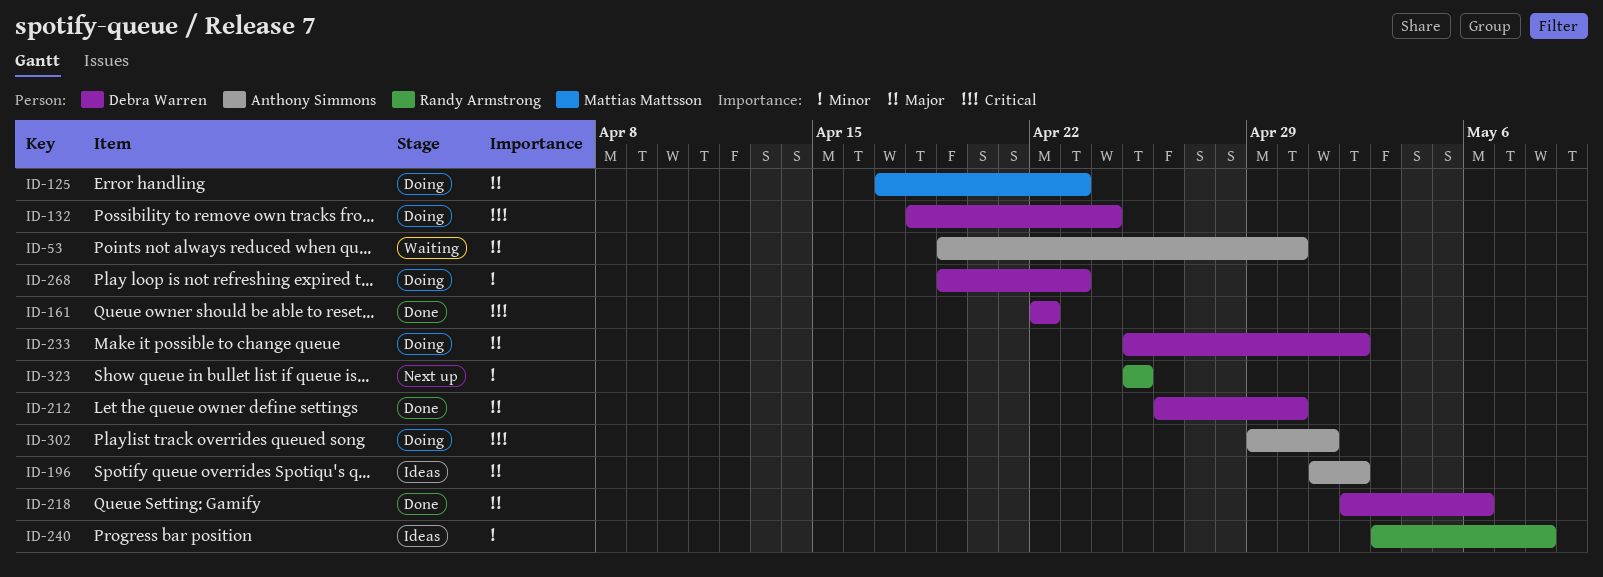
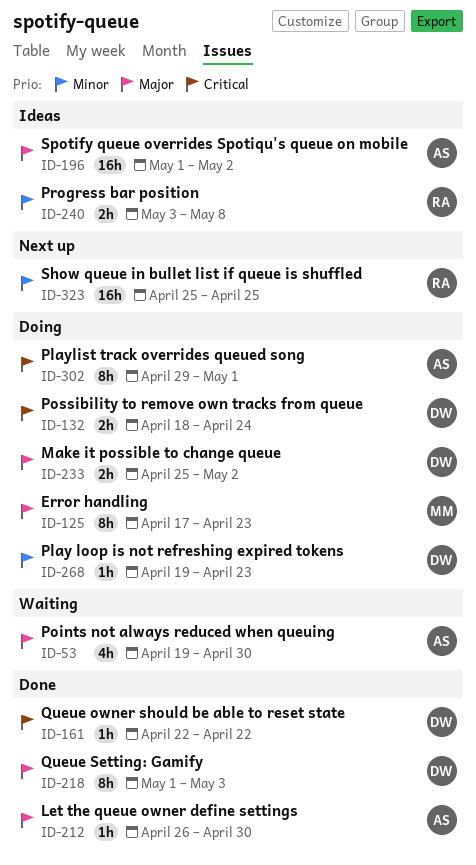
ID-212, owner: Debra Warren -> Anthony Simmons
ID-218, start: May 2 -> May 1
ID-218, due: May 6 -> May 3

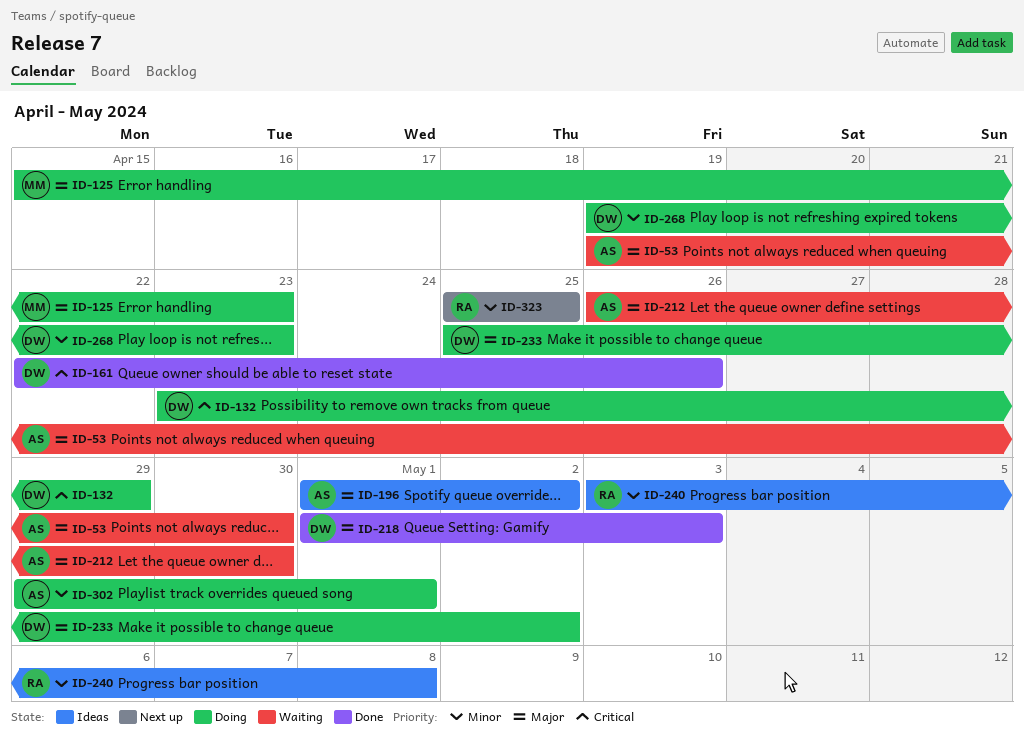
ID-125, start: Apr 17 -> Apr 15
ID-132, start: Apr 18 -> Apr 23
ID-132, due: Apr 24 -> Apr 29
ID-161, due: Apr 22 -> Apr 26
ID-212, status: Done -> Waiting
ID-302, priority: Critical -> Minor

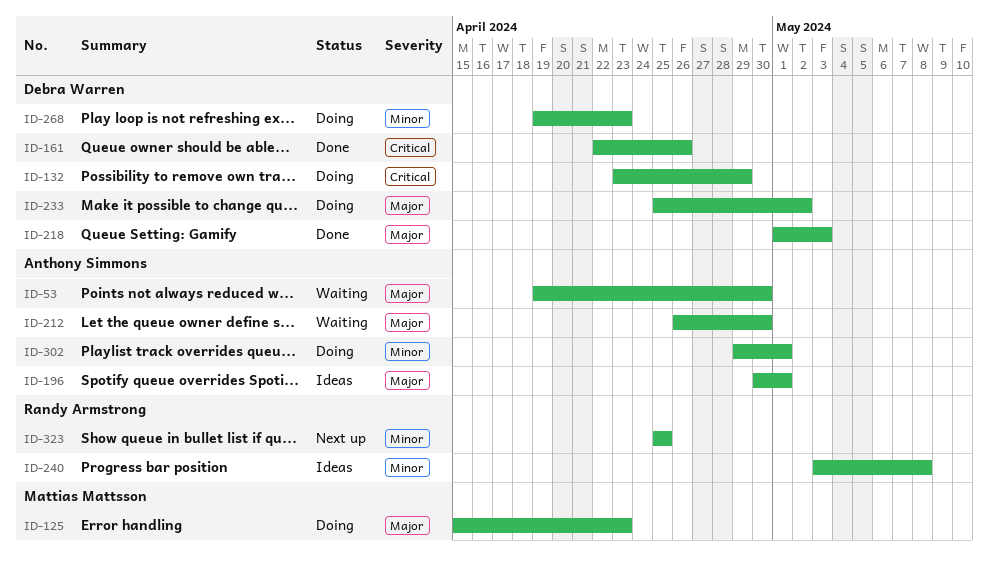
ID-196, start: May 1 -> Apr 30
ID-196, due: May 2 -> May 1

